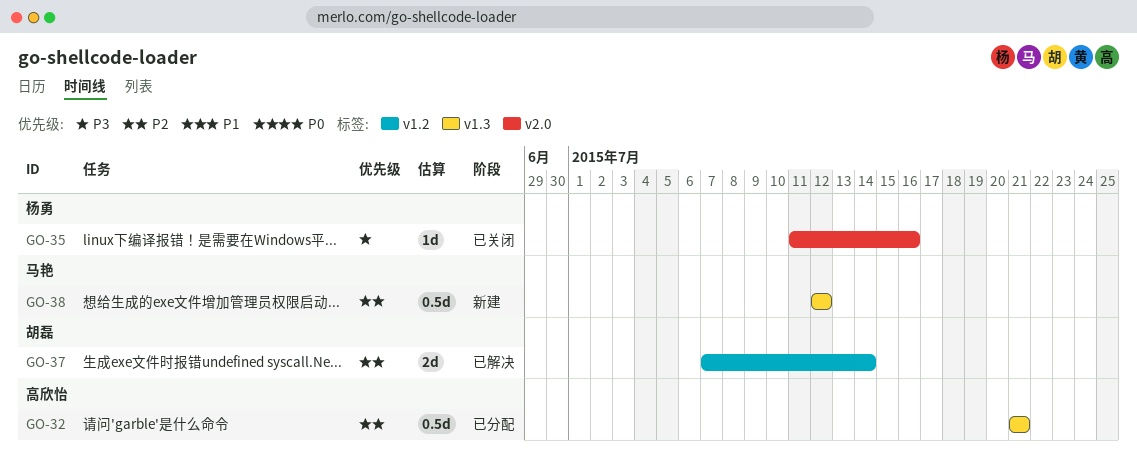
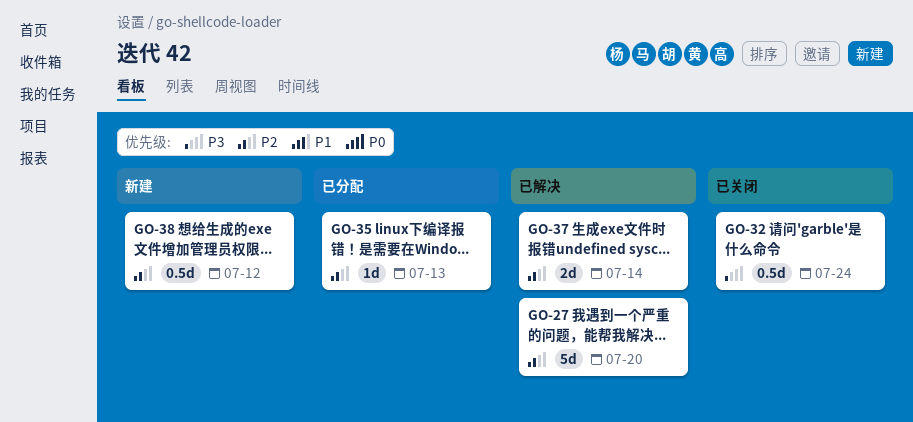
GO-27: none -> present
GO-32, status: 已分配 -> 已关闭
GO-32, priority: P2 -> P3
GO-32, due: Jul 21 -> Jul 24
GO-35, status: 已关闭 -> 已分配
GO-35, priority: P3 -> P2
GO-35, due: Jul 16 -> Jul 13

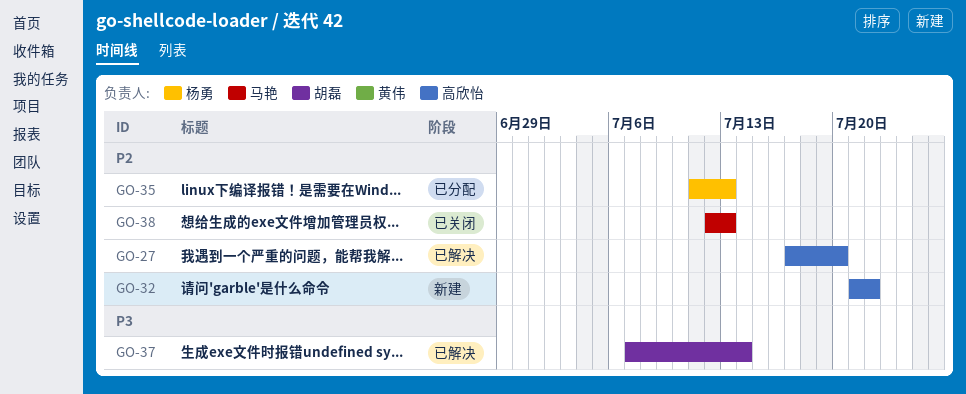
GO-32, status: 已关闭 -> 新建
GO-32, priority: P3 -> P2
GO-32, due: Jul 24 -> Jul 22
GO-37, priority: P2 -> P3
GO-38, status: 新建 -> 已关闭
GO-38, due: Jul 12 -> Jul 13

